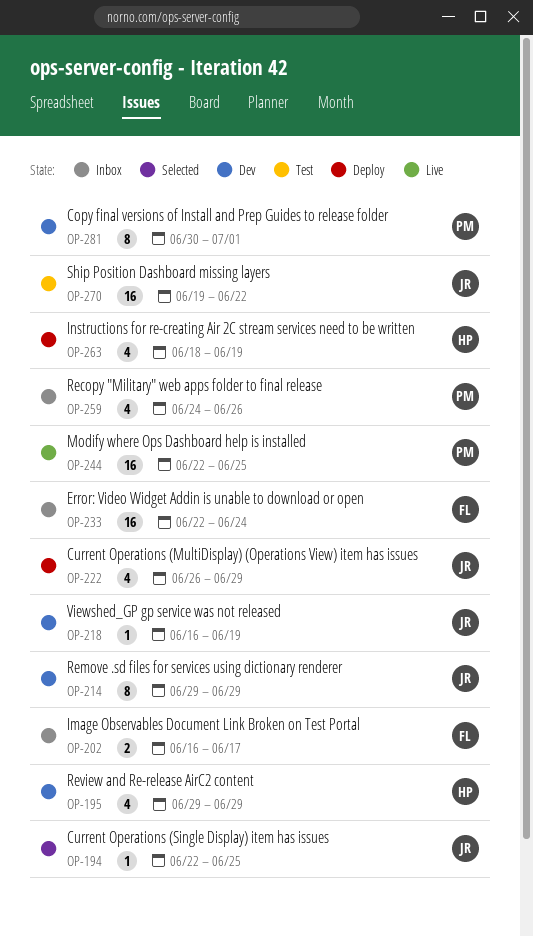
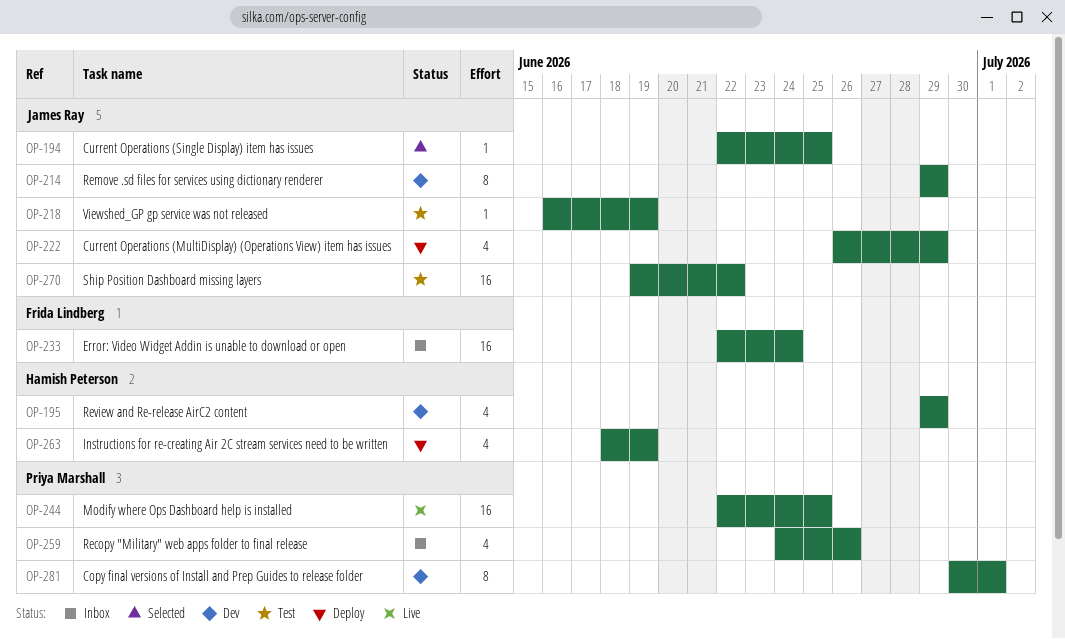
OP-202: present -> none
OP-218, status: Dev -> Test

